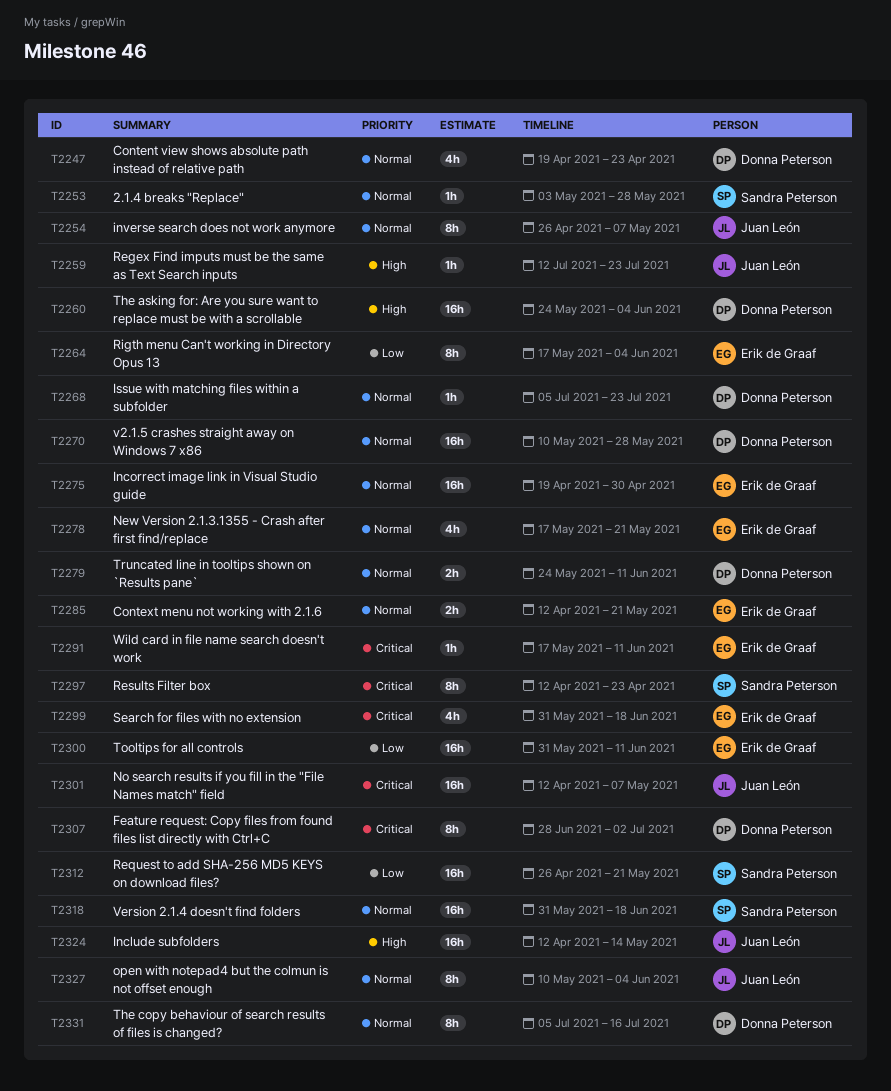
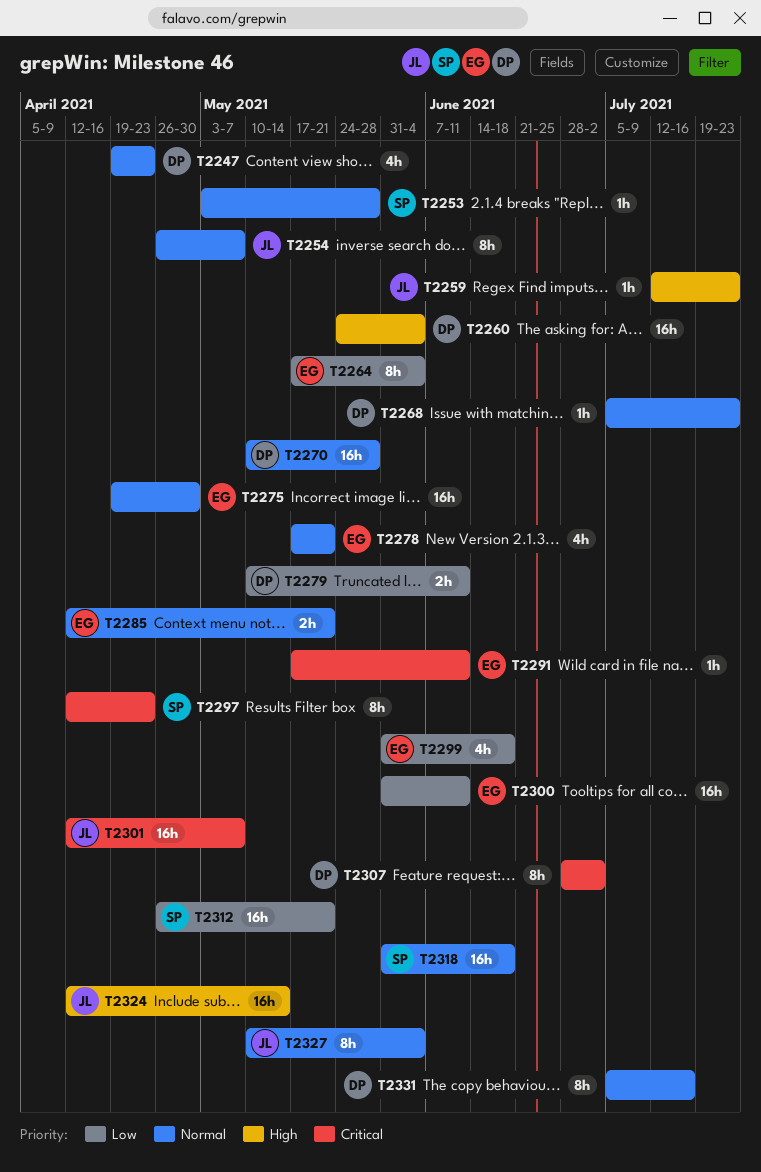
T2279, priority: Normal -> Low
T2279, start: May 24 -> May 10
T2299, priority: Critical -> Low

